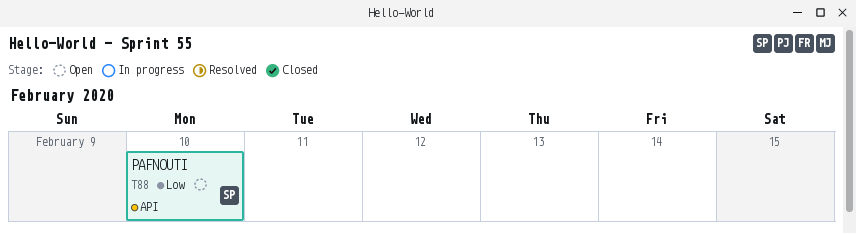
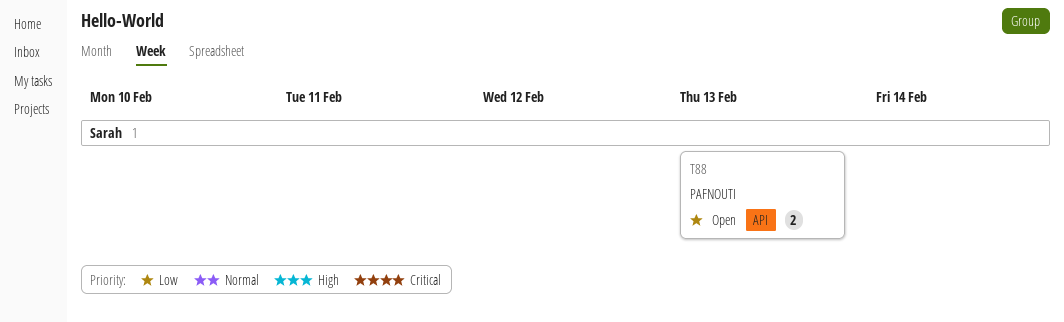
T88, due: Feb 10 -> Feb 13

